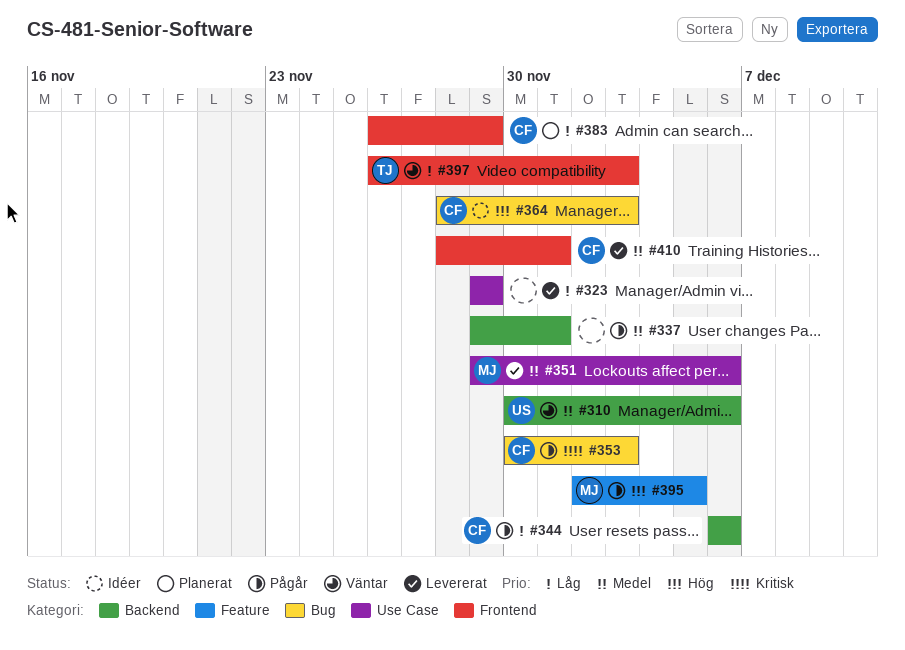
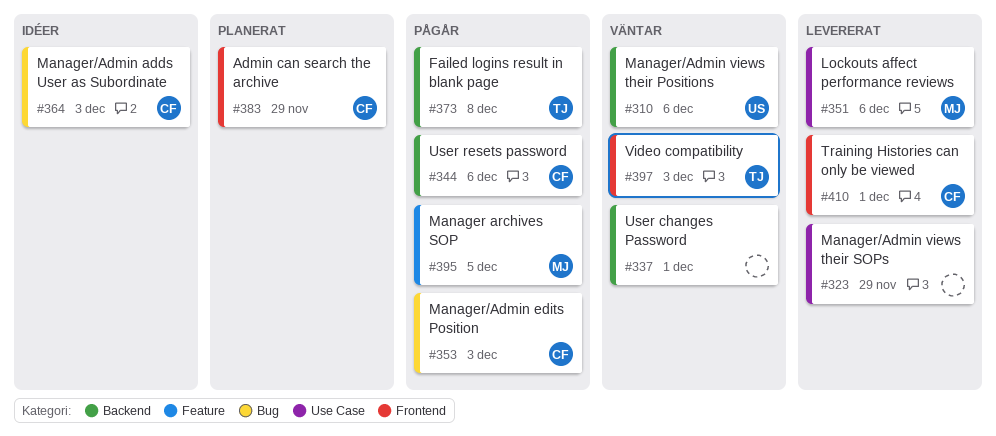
#337, status: Pågår -> Väntar
#373: none -> present

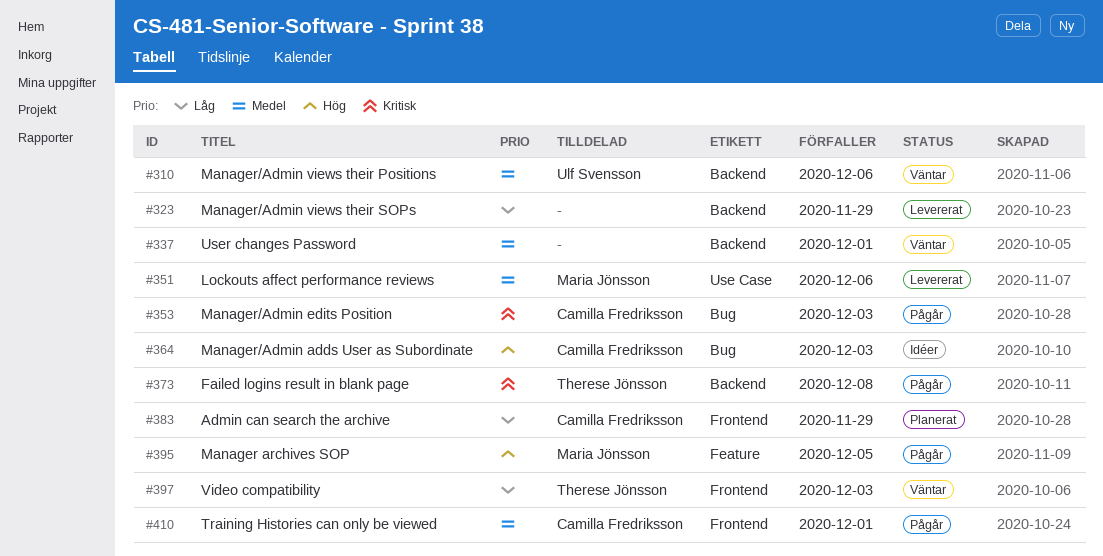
#323, label: Use Case -> Backend
#344: present -> none
#410, status: Levererat -> Pågår

